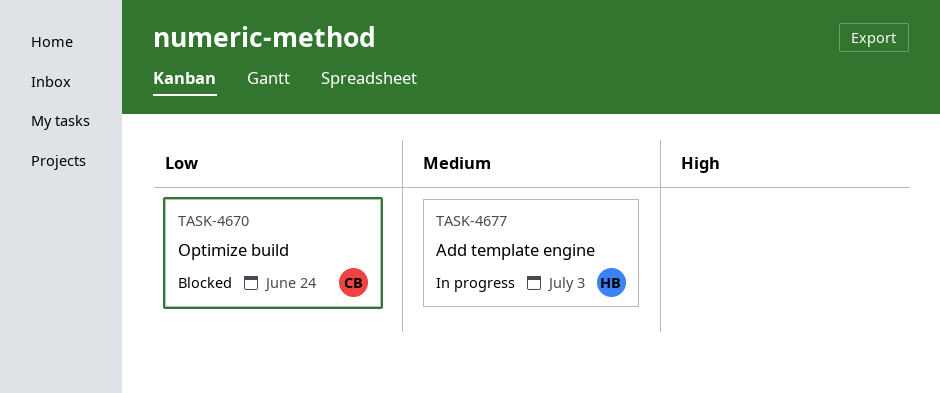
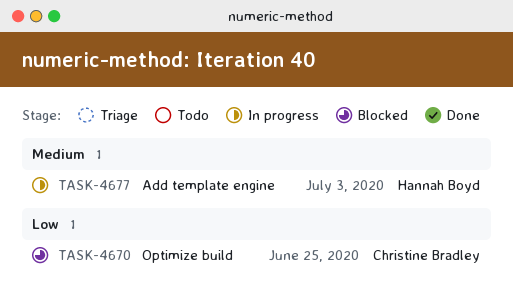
TASK-4670, due: Jun 24 -> Jun 25

